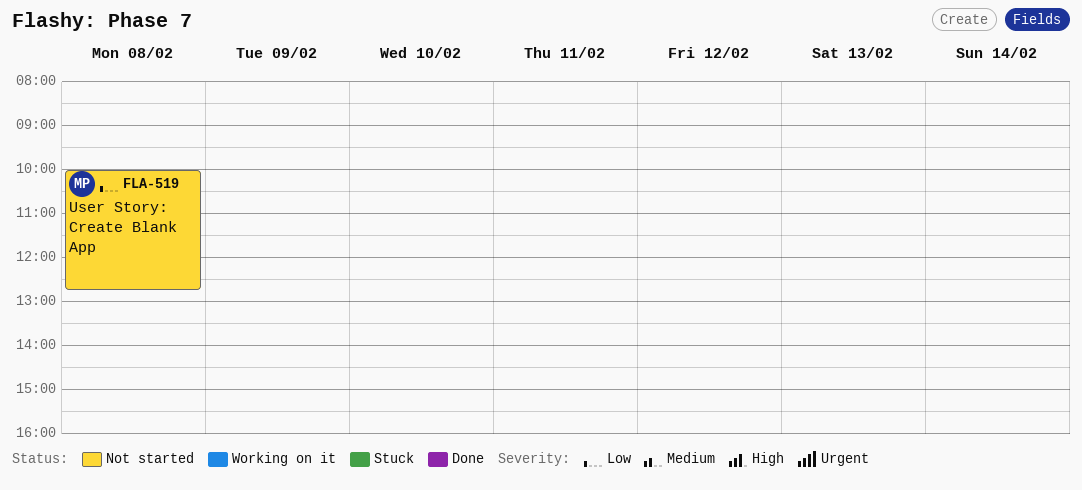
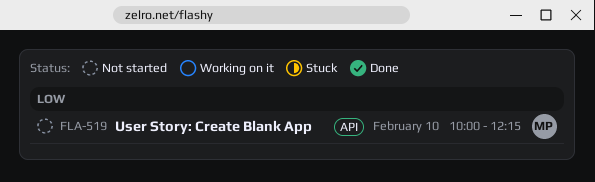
FLA-519, day: Feb 8 -> Feb 10
FLA-519, ends: 12:45 -> 12:15

